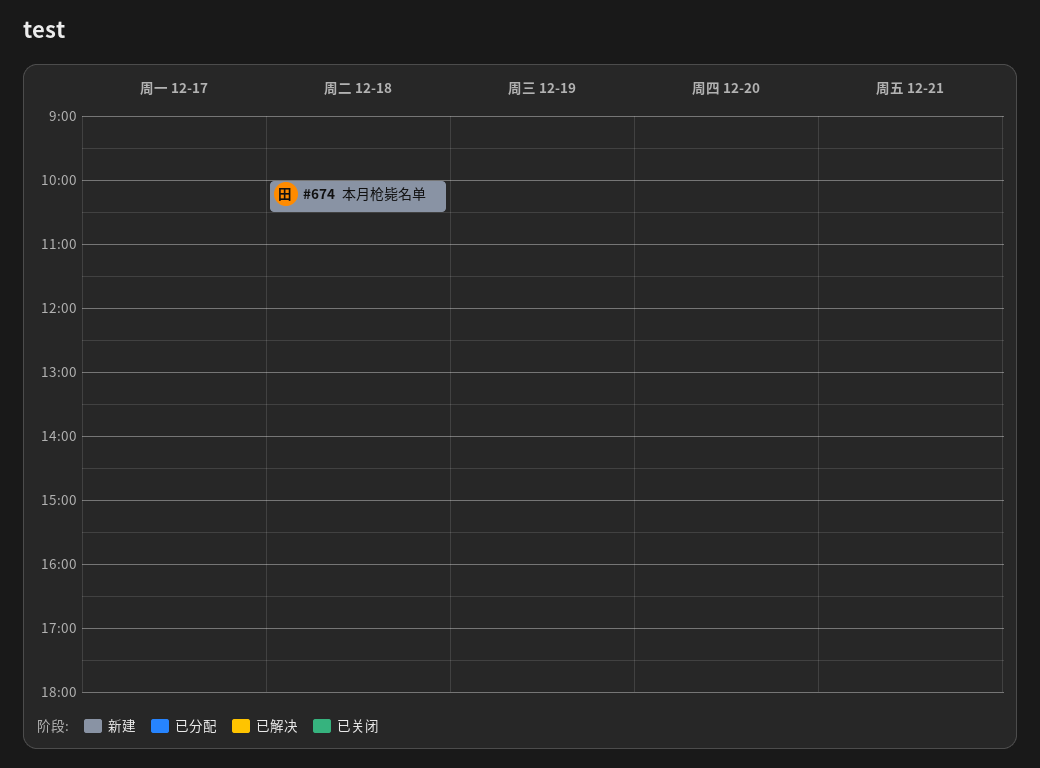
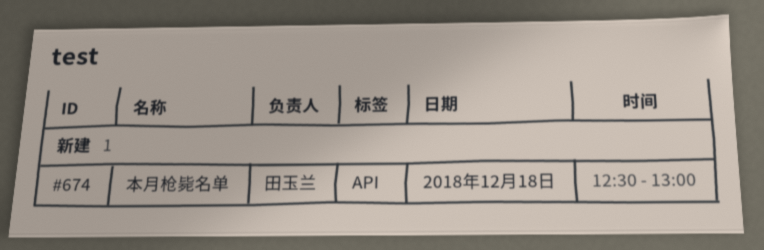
#674, begins: 10:00 -> 12:30
#674, ends: 10:30 -> 13:00

